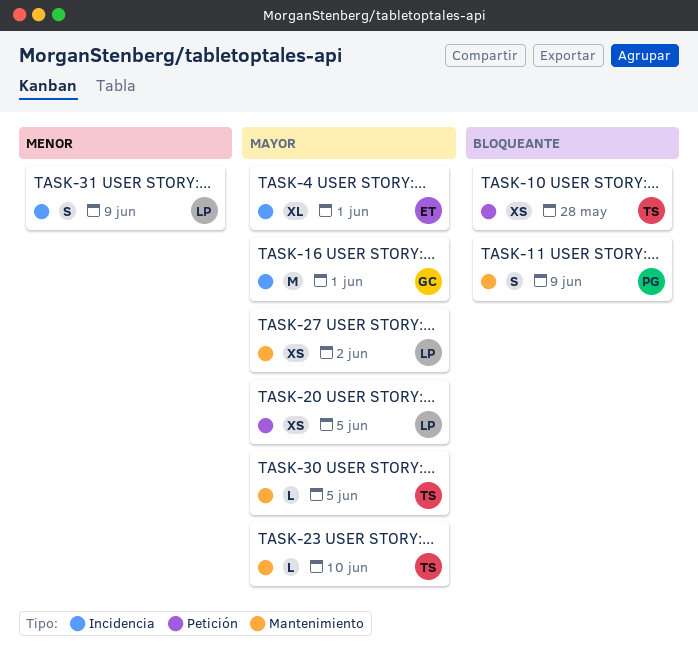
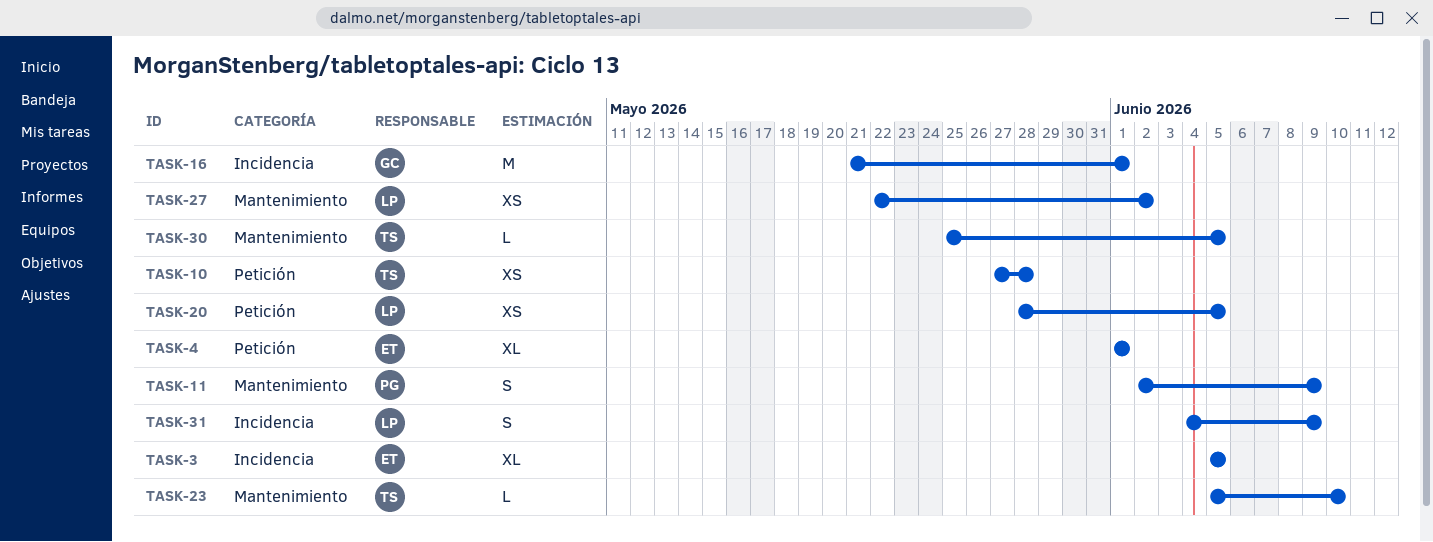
TASK-3: none -> present
TASK-4, label: Incidencia -> Petición

